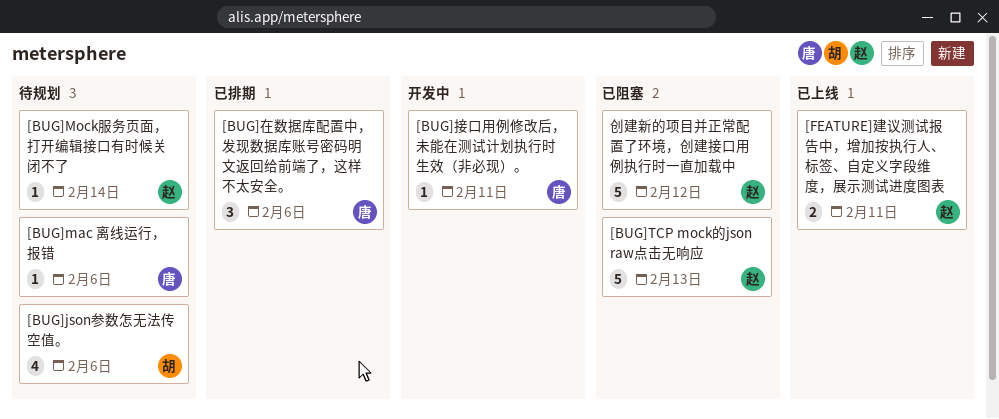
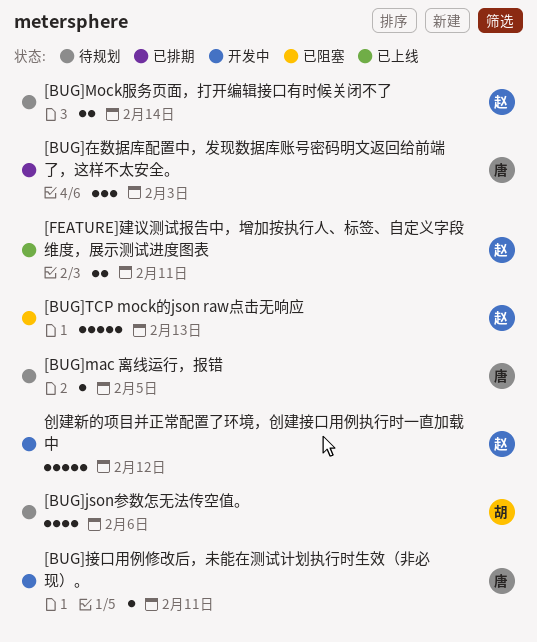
[BUG]mac 离线运行，报错, due: Feb 6 -> Feb 5
[BUG]Mock服务页面，打开编辑接口有时候关闭不了, estimate: 1 -> 2
[BUG]在数据库配置中，发现数据库账号密码明文返回给前端了，这样不太安全。, due: Feb 6 -> Feb 3
创建新的项目并正常配置了环境，创建接口用例执行时一直加载中, status: 已阻塞 -> 开发中

